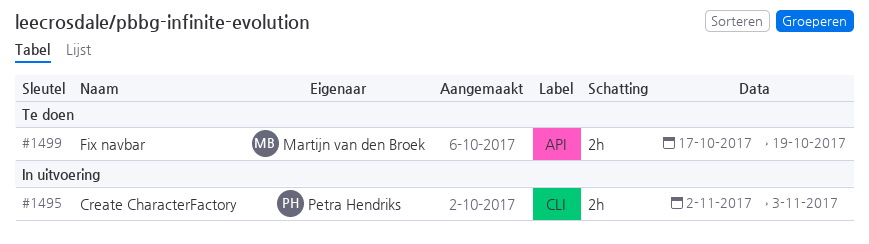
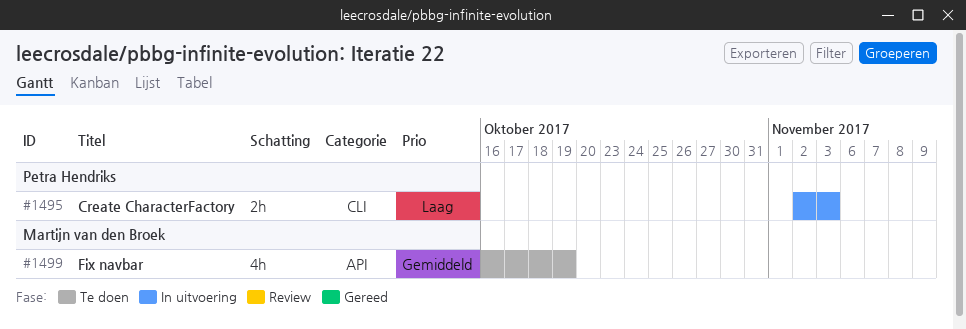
#1499, estimate: 2h -> 4h
#1499, start: Oct 17 -> Oct 16

